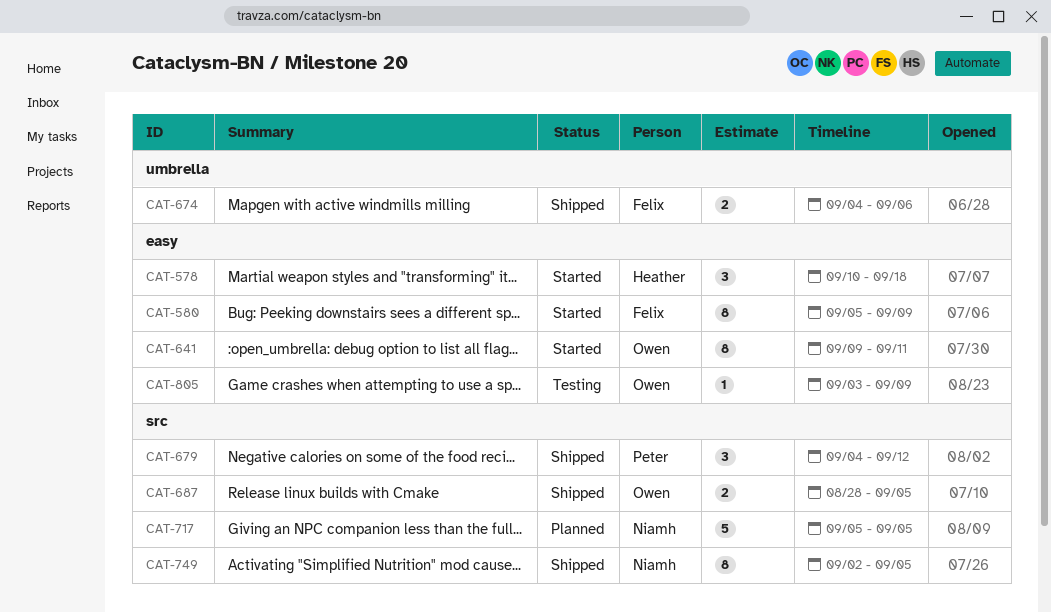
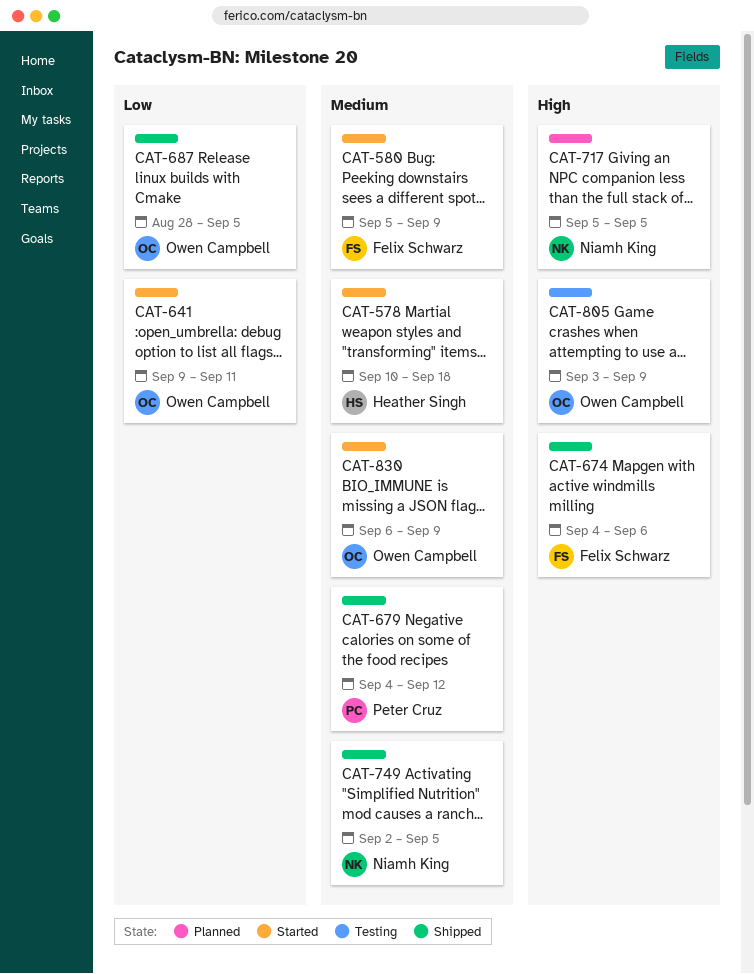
CAT-830: none -> present

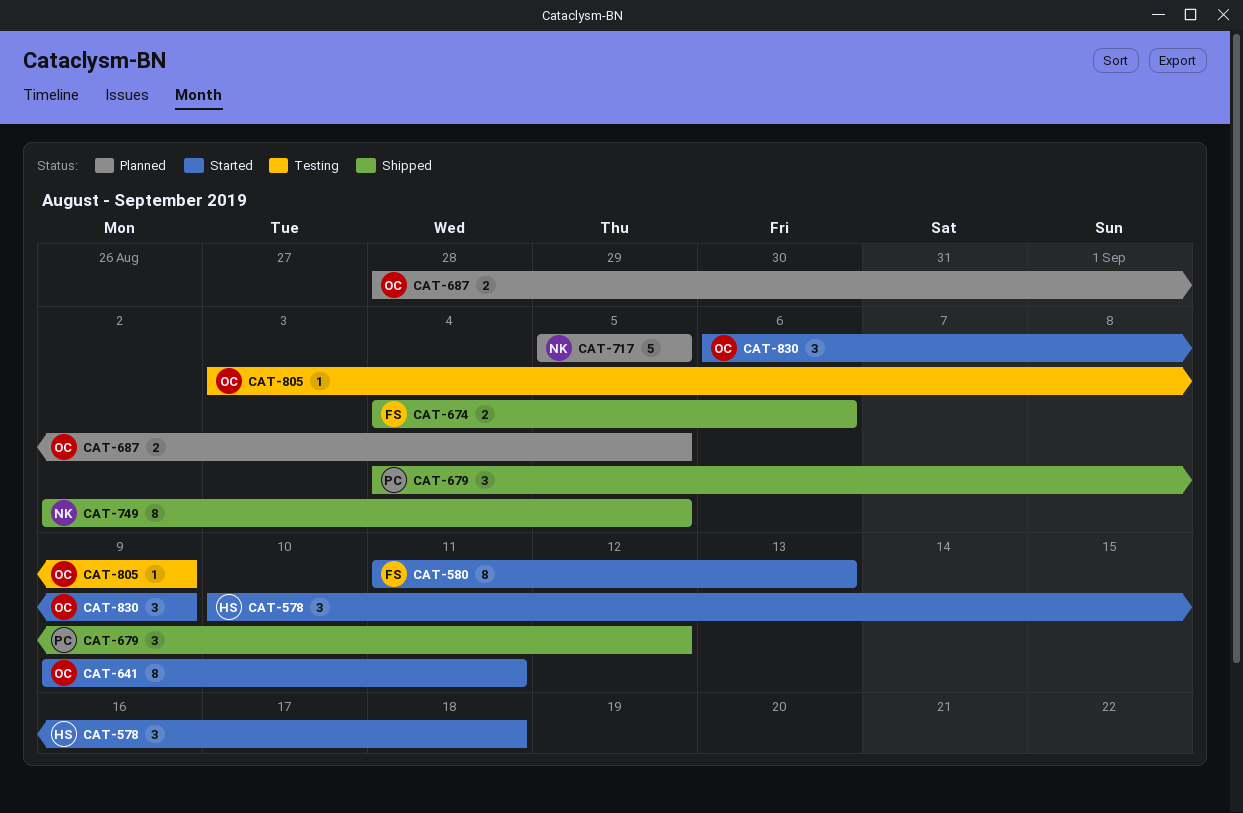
CAT-580, start: Sep 5 -> Sep 11
CAT-580, due: Sep 9 -> Sep 13
CAT-687, status: Shipped -> Planned

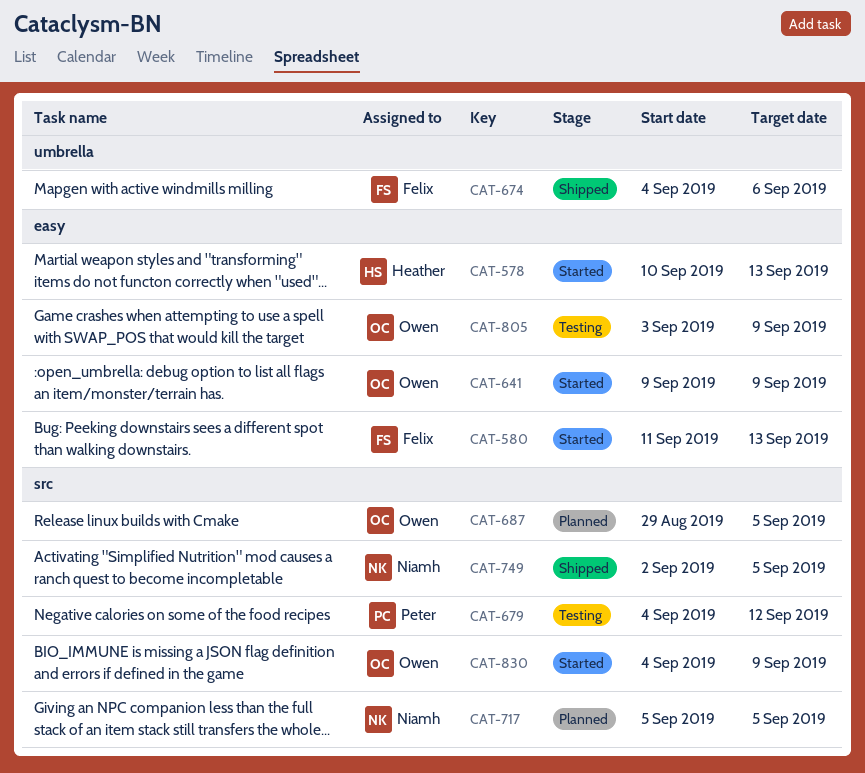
CAT-578, due: Sep 18 -> Sep 13
CAT-641, due: Sep 11 -> Sep 9
CAT-679, status: Shipped -> Testing
CAT-687, start: Aug 28 -> Aug 29
CAT-830, start: Sep 6 -> Sep 4

